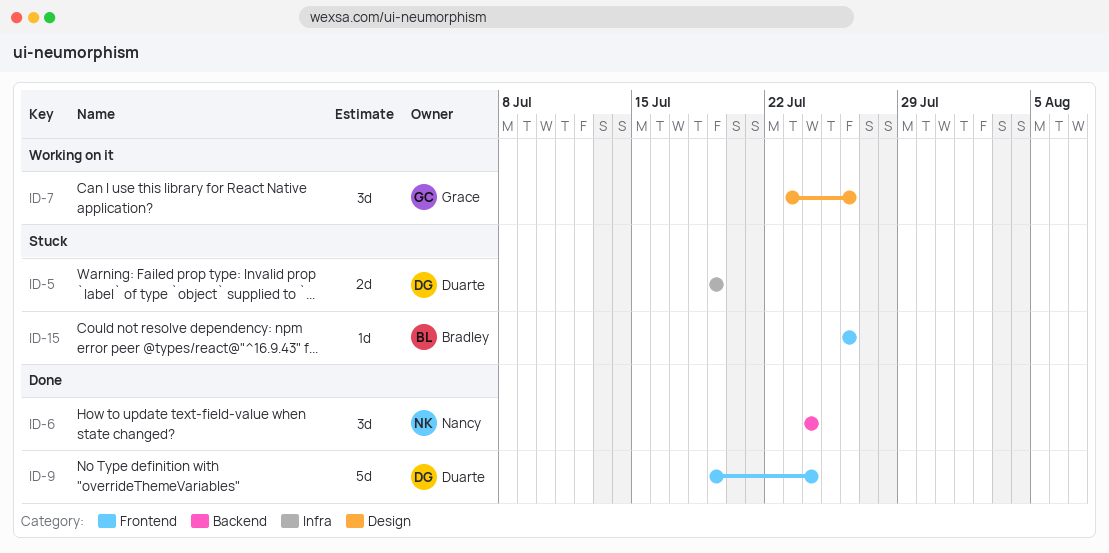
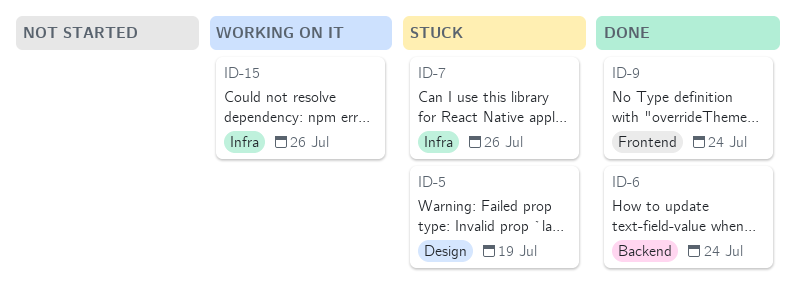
ID-5, label: Infra -> Design
ID-7, status: Working on it -> Stuck
ID-7, label: Design -> Infra
ID-15, status: Stuck -> Working on it
ID-15, label: Frontend -> Infra

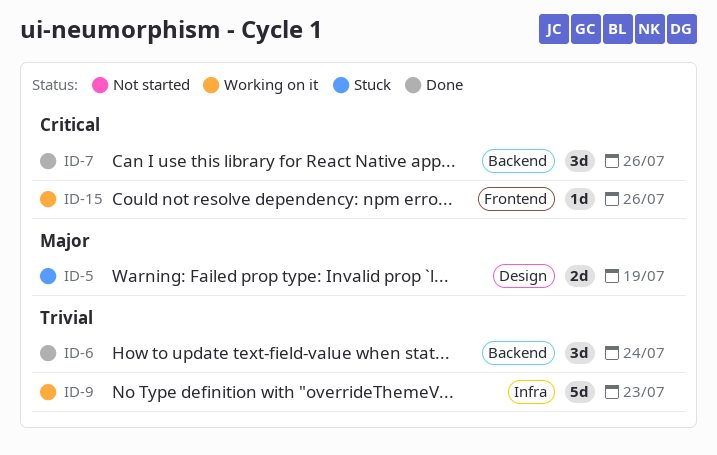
ID-7, status: Stuck -> Done
ID-7, label: Infra -> Backend
ID-9, status: Done -> Working on it
ID-9, label: Frontend -> Infra
ID-9, due: Jul 24 -> Jul 23
ID-15, label: Infra -> Frontend

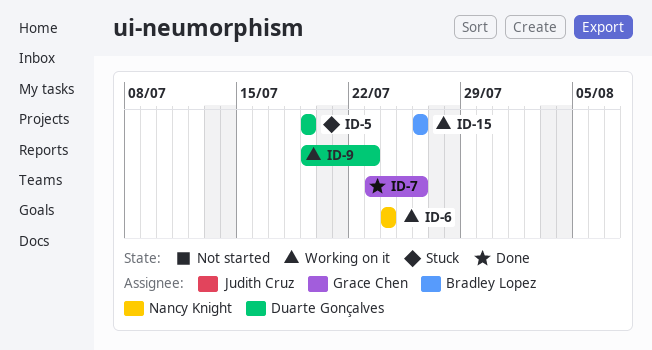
ID-6, status: Done -> Working on it

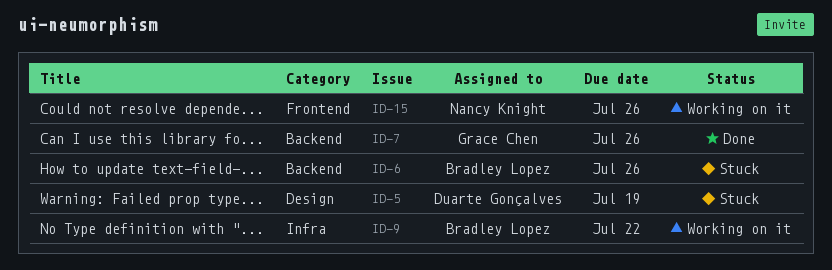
ID-6, status: Working on it -> Stuck
ID-6, owner: Nancy Knight -> Bradley Lopez
ID-6, due: Jul 24 -> Jul 26
ID-9, owner: Duarte Gonçalves -> Bradley Lopez
ID-9, due: Jul 23 -> Jul 22
ID-15, owner: Bradley Lopez -> Nancy Knight

